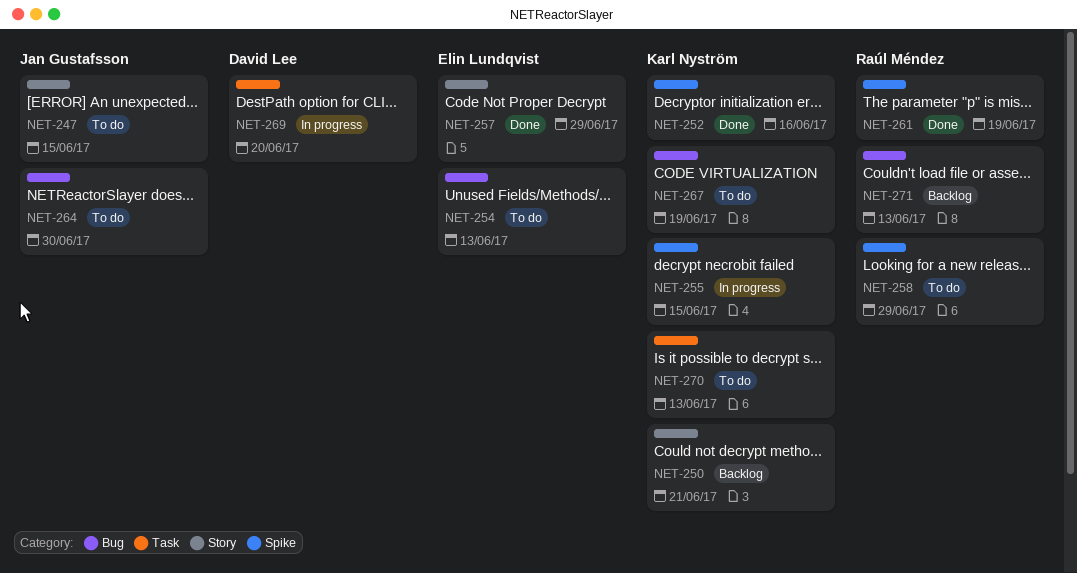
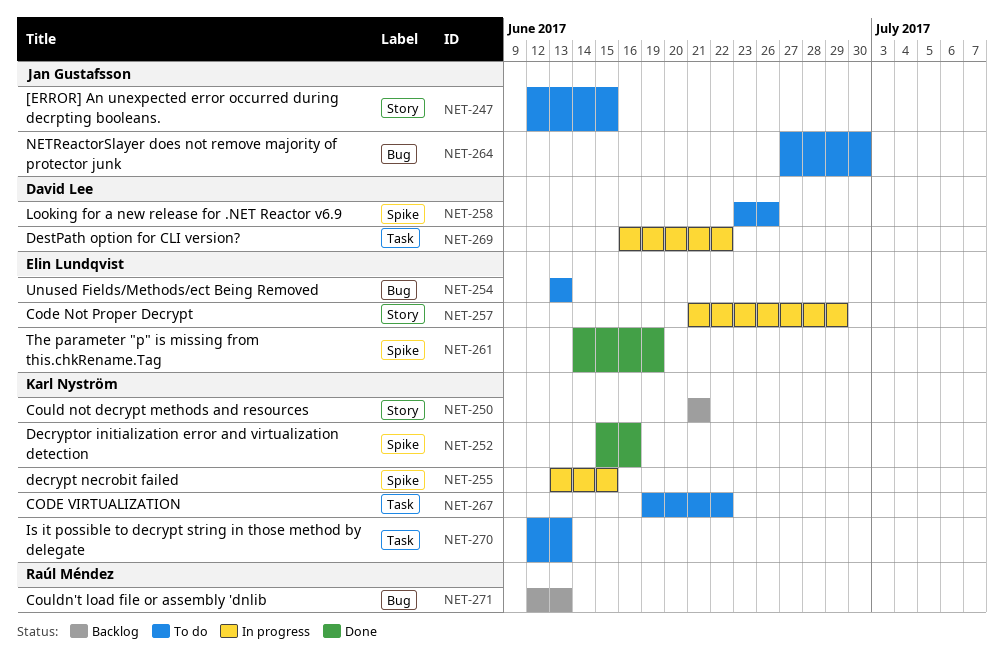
NET-257, status: Done -> In progress
NET-258, owner: Raúl Méndez -> David Lee
NET-258, due: Jun 29 -> Jun 26
NET-261, owner: Raúl Méndez -> Elin Lundqvist
NET-267, label: Bug -> Task
NET-267, due: Jun 19 -> Jun 22
NET-269, due: Jun 20 -> Jun 22

